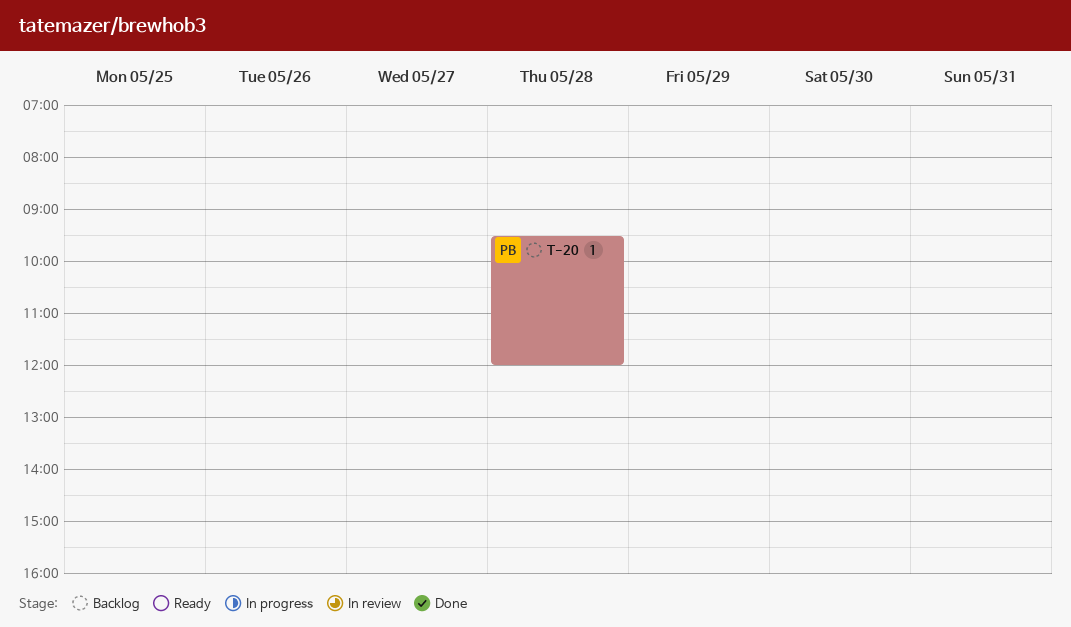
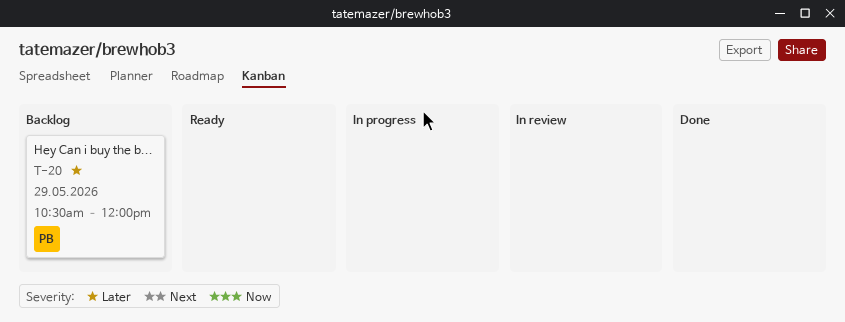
T-20, day: May 28 -> May 29
T-20, begins: 09:30 -> 10:30

